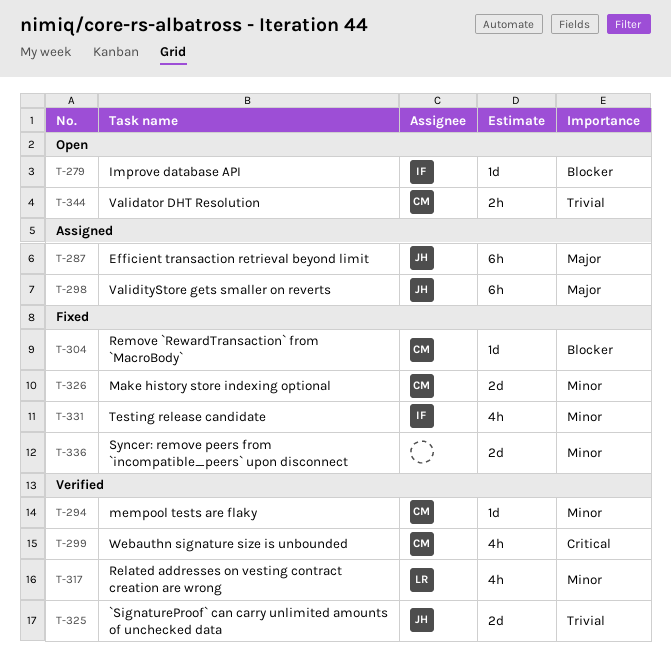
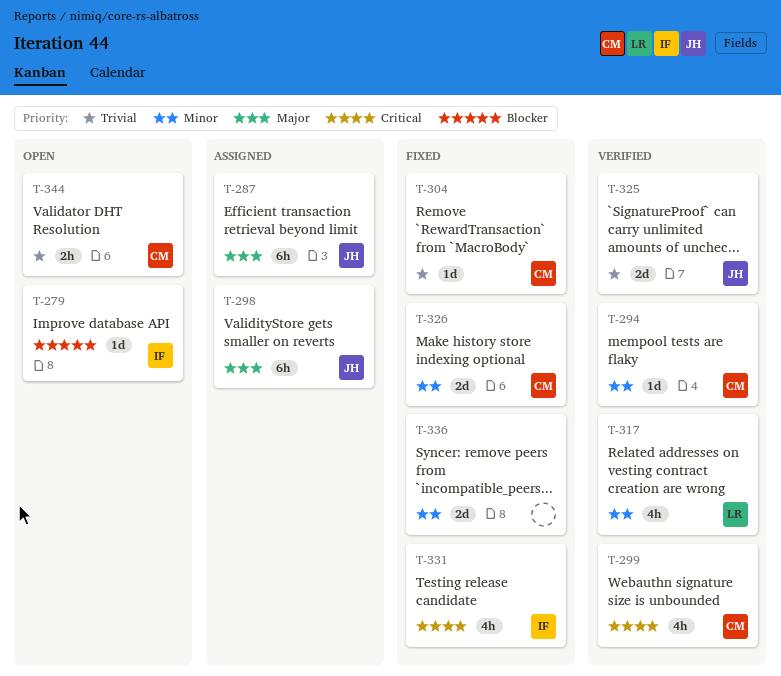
T-304, priority: Blocker -> Trivial
T-331, priority: Minor -> Critical

